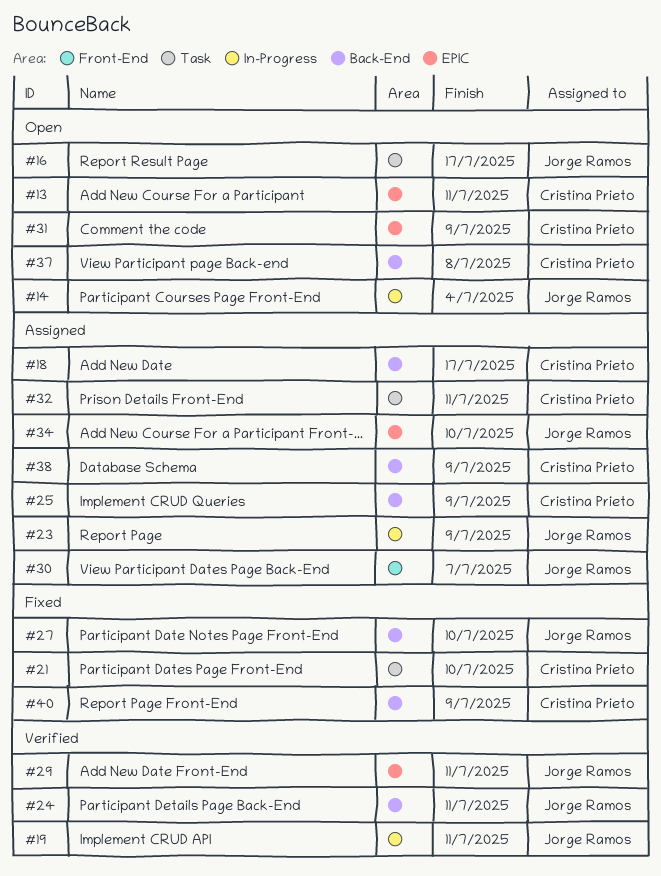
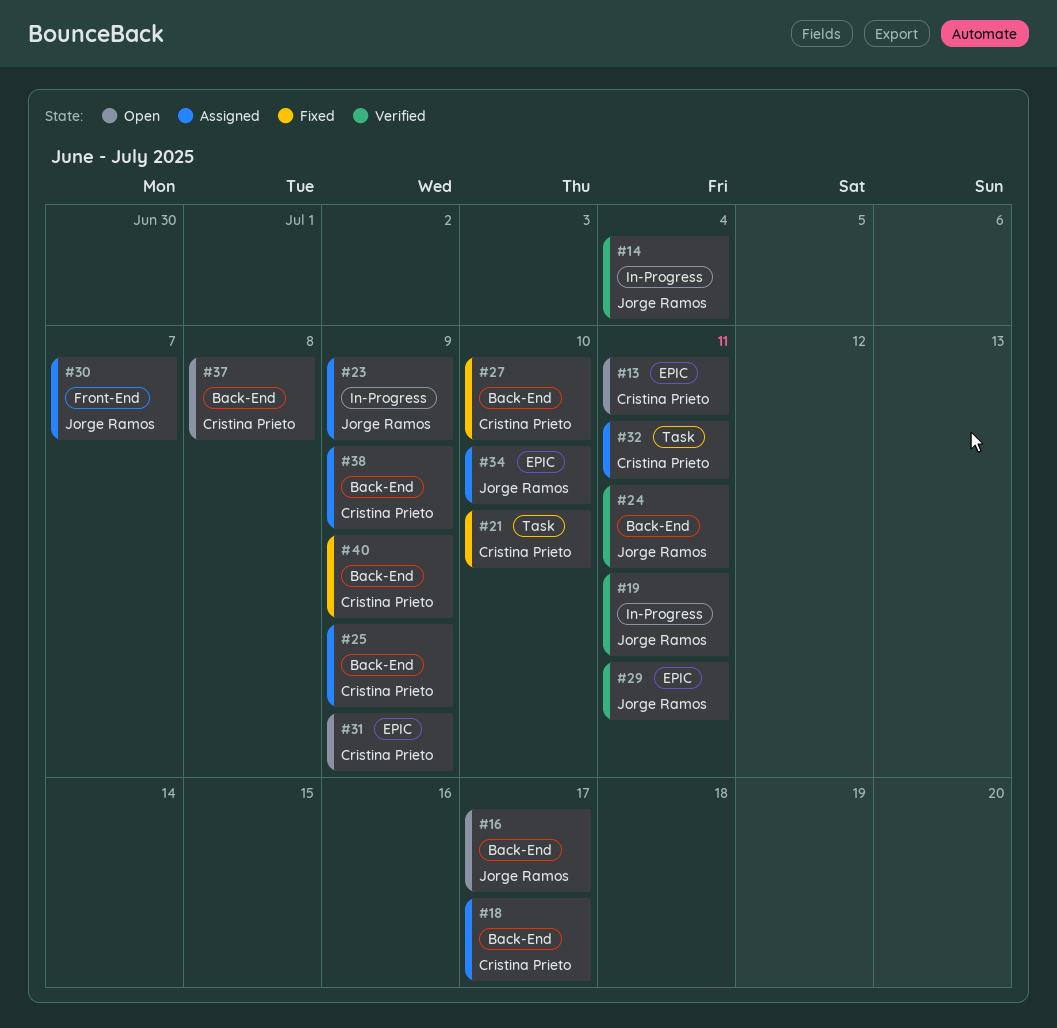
#14, status: Open -> Verified
#16, label: Task -> Back-End
#27, owner: Jorge Ramos -> Cristina Prieto

